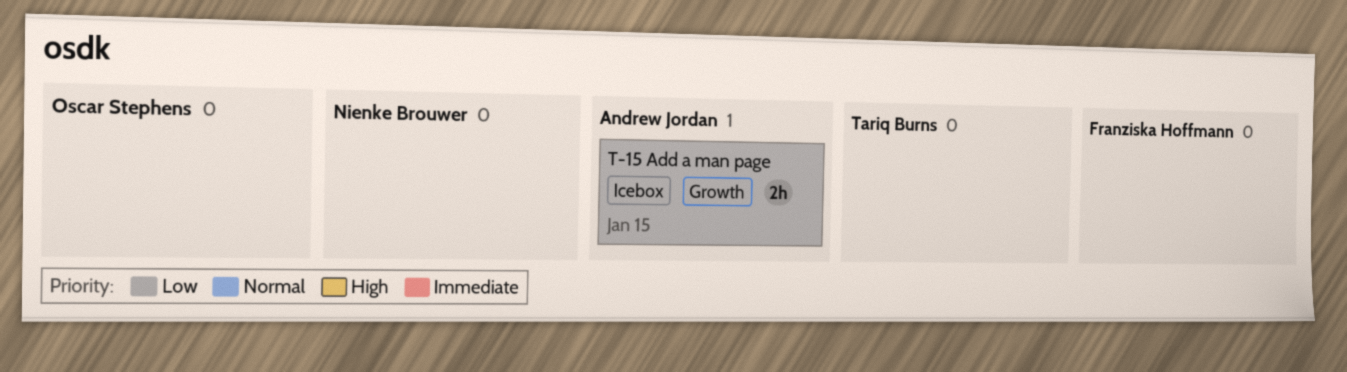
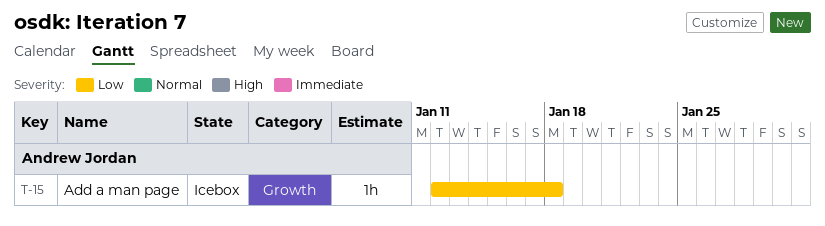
T-15, estimate: 2h -> 1h
T-15, due: Jan 15 -> Jan 18

